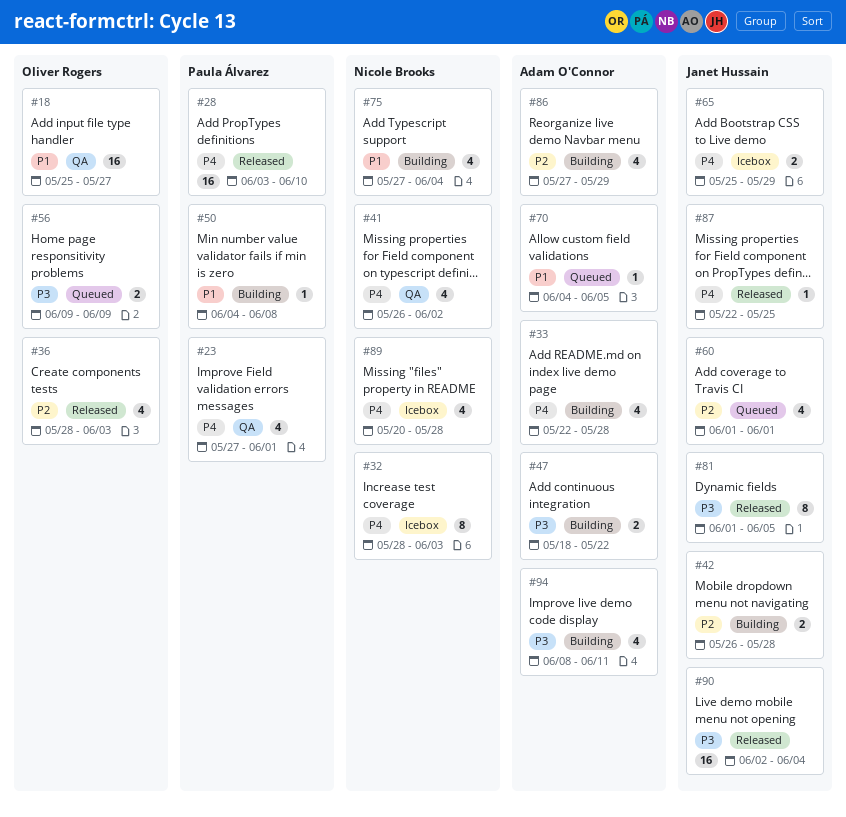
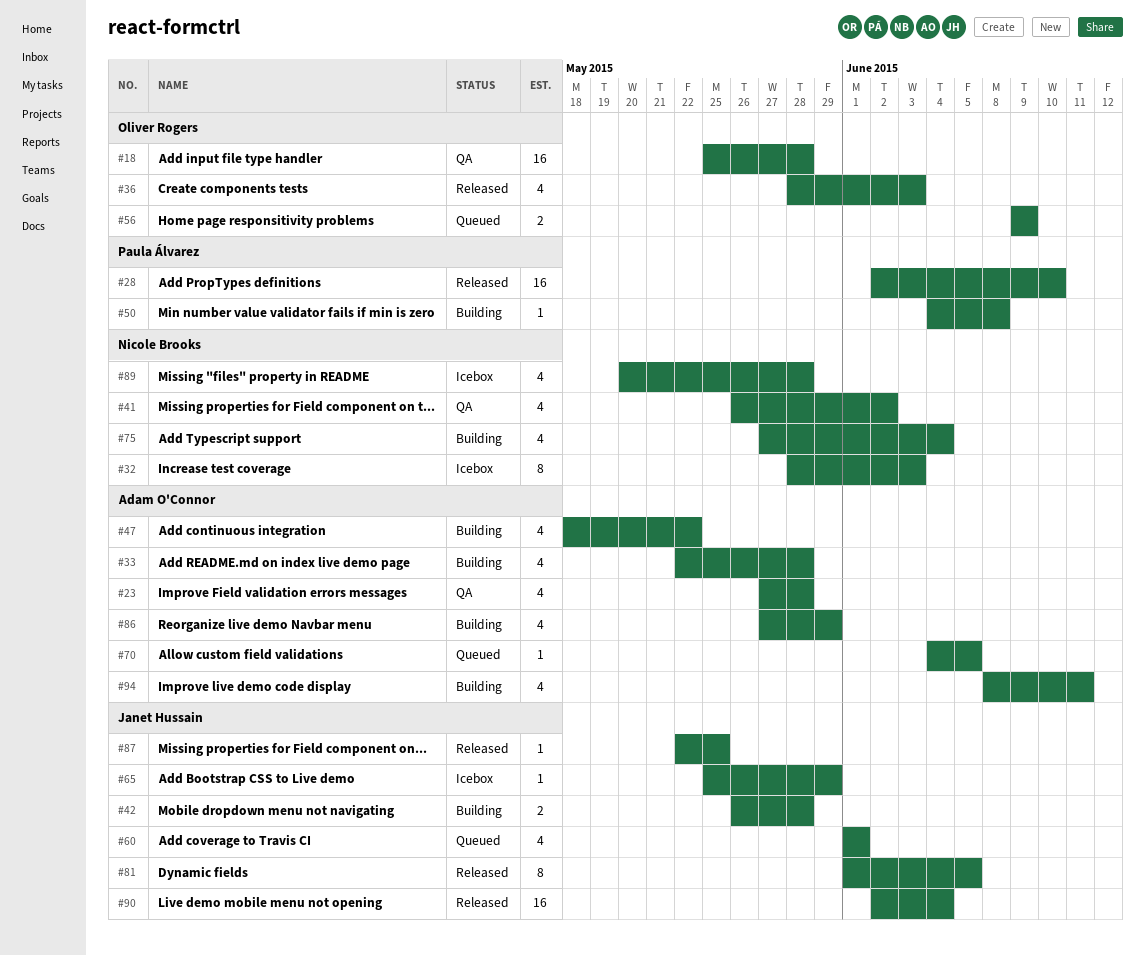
#18, due: May 27 -> May 28
#23, owner: Paula Álvarez -> Adam O'Connor
#23, due: Jun 1 -> May 28
#28, start: Jun 3 -> Jun 2
#47, estimate: 2 -> 4
#65, estimate: 2 -> 1

